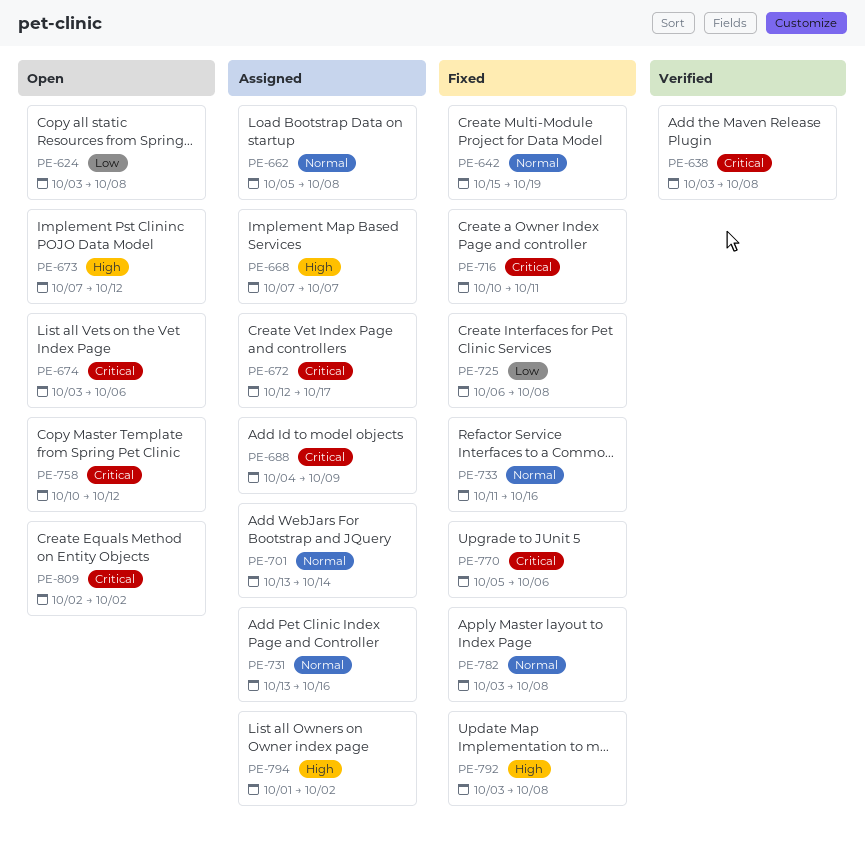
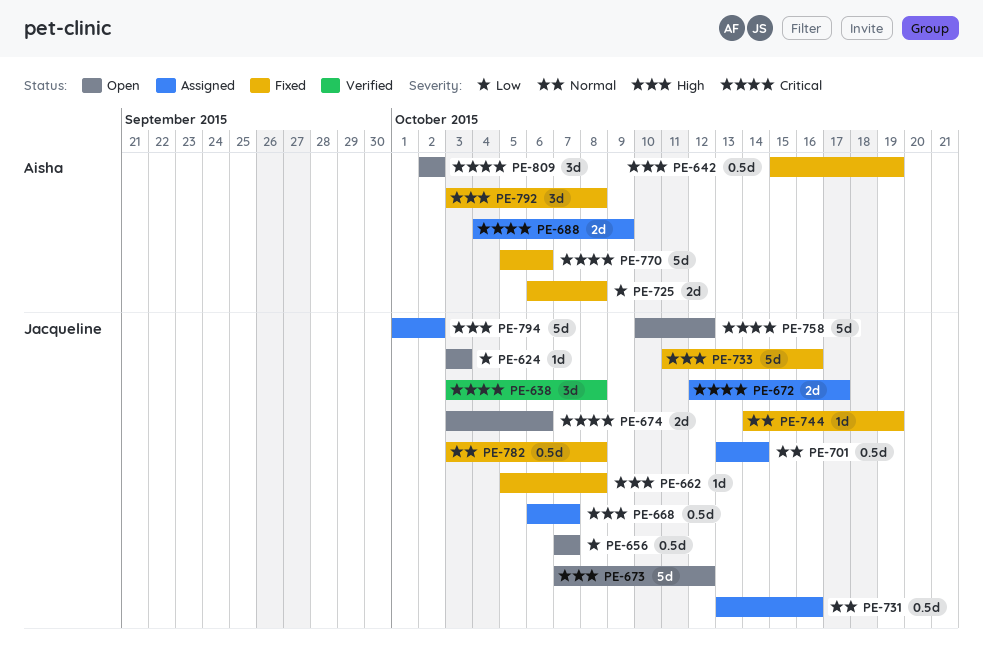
PE-624, due: Oct 8 -> Oct 3
PE-642, priority: Normal -> High
PE-656: none -> present
PE-662, status: Assigned -> Fixed
PE-662, priority: Normal -> High
PE-668, start: Oct 7 -> Oct 6
PE-716: present -> none
PE-733, priority: Normal -> High
PE-744: none -> present

